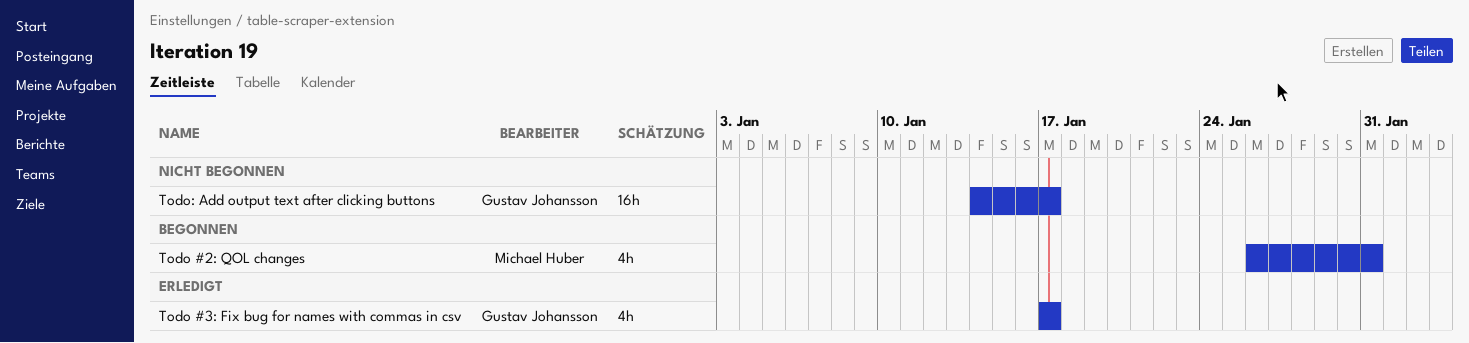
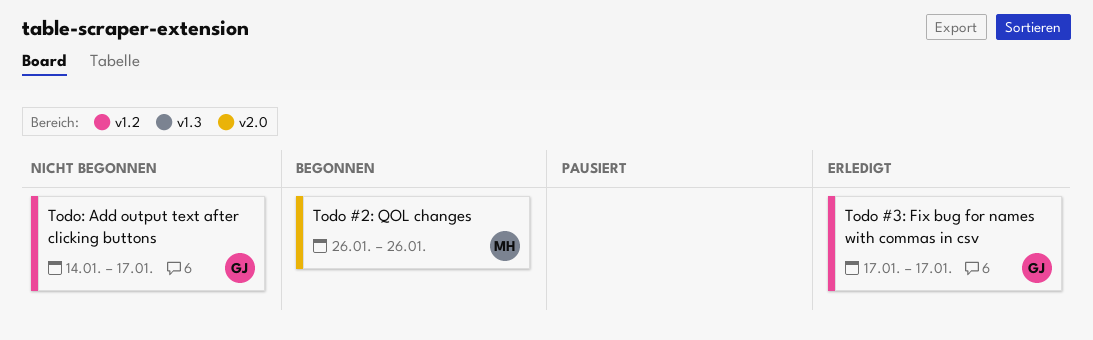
Todo #2: QOL changes, due: Jan 31 -> Jan 26

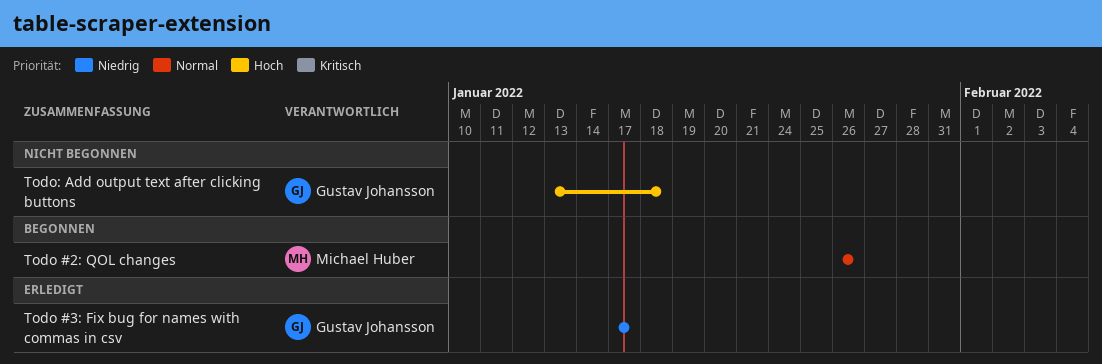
Todo: Add output text after clicking buttons, start: Jan 14 -> Jan 13
Todo: Add output text after clicking buttons, due: Jan 17 -> Jan 18

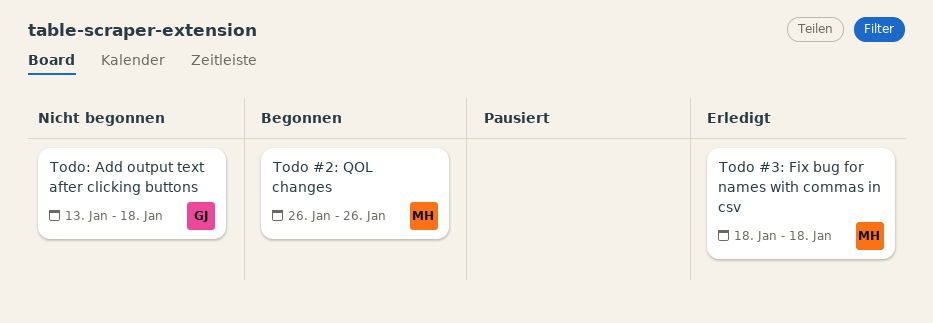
Todo #3: Fix bug for names with commas in csv, owner: Gustav Johansson -> Michael Huber
Todo #3: Fix bug for names with commas in csv, start: Jan 17 -> Jan 18
Todo #3: Fix bug for names with commas in csv, due: Jan 17 -> Jan 18

